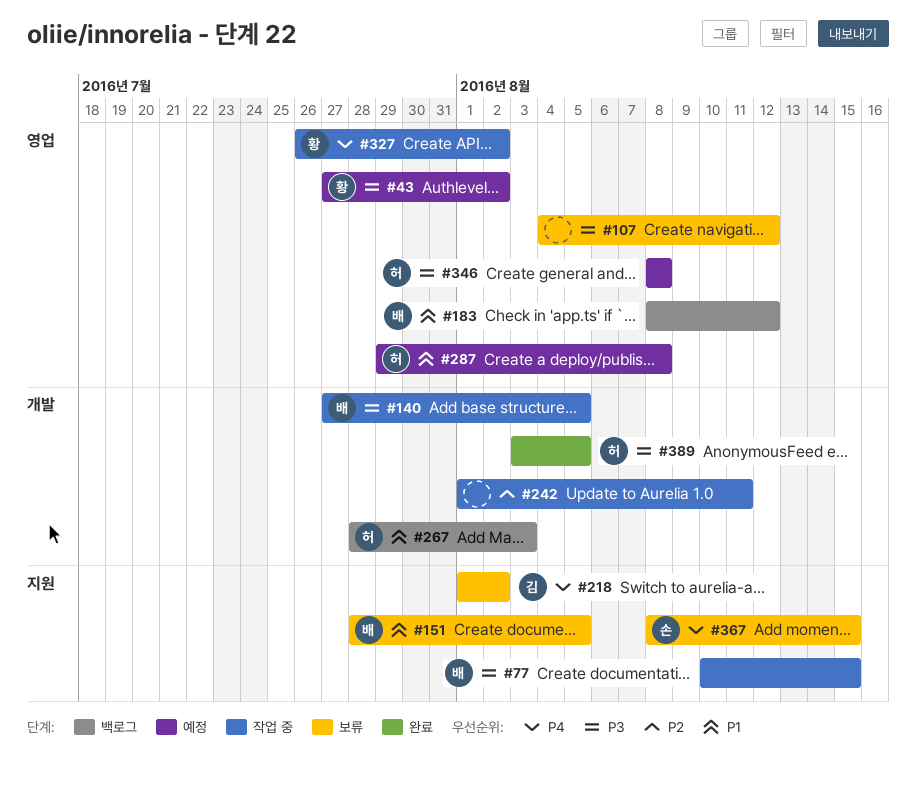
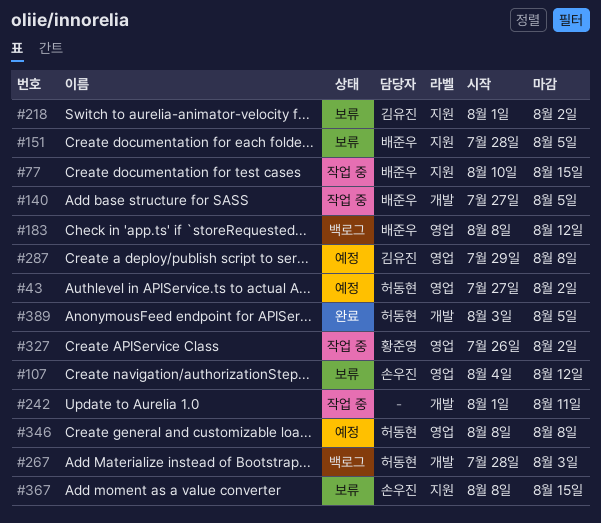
#43, owner: 황준영 -> 허동현
#107, owner: none -> 손우진
#287, owner: 허동현 -> 김유진

